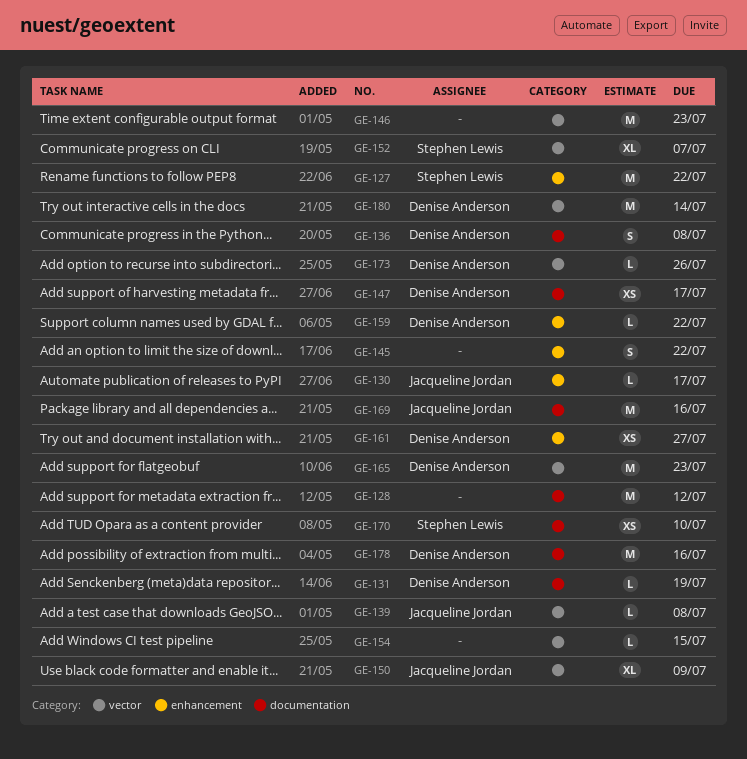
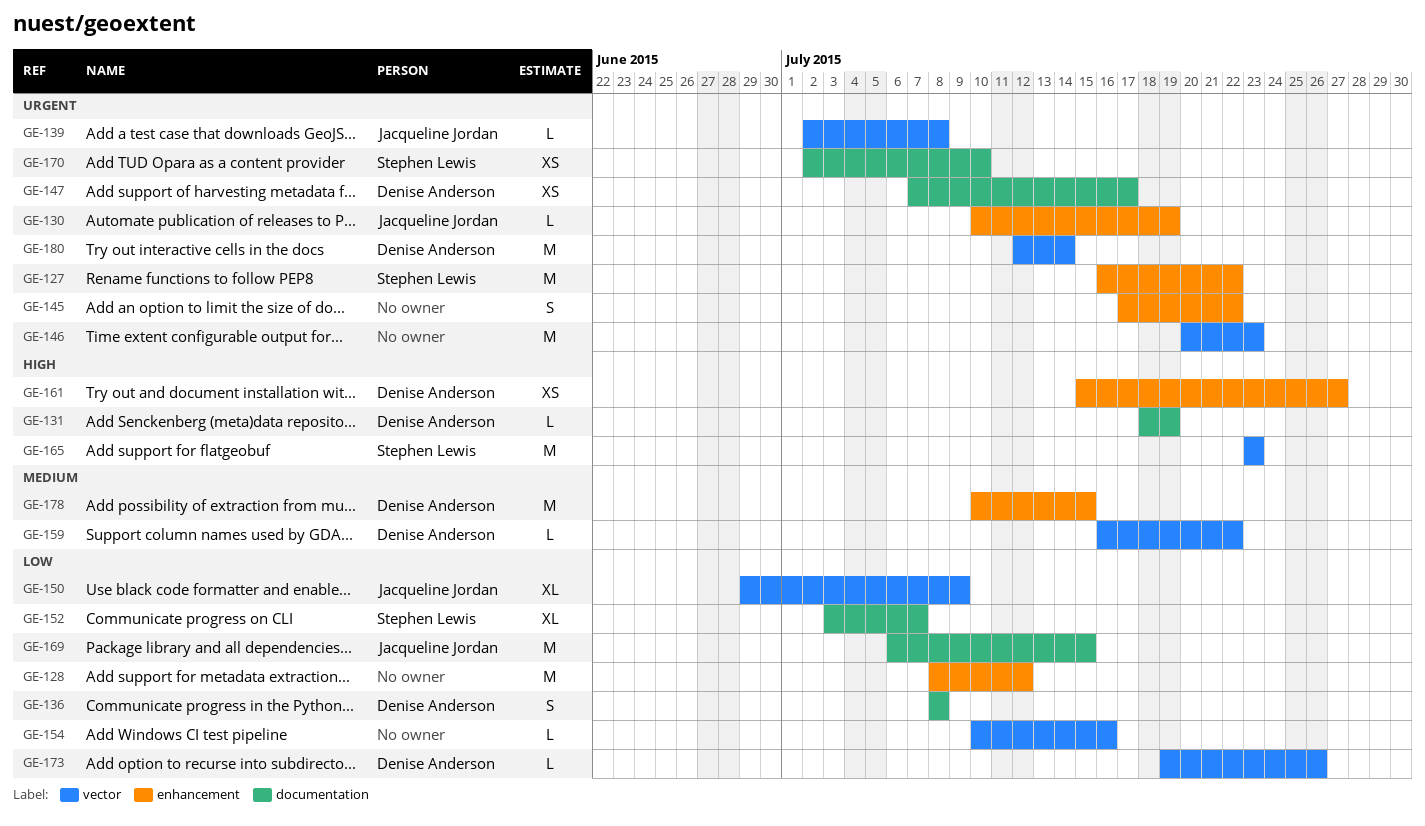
GE-128, label: documentation -> enhancement
GE-130, due: Jul 17 -> Jul 19
GE-152, label: vector -> documentation
GE-154, due: Jul 15 -> Jul 16
GE-159, label: enhancement -> vector
GE-165, owner: Denise Anderson -> Stephen Lewis
GE-169, due: Jul 16 -> Jul 15
GE-178, label: documentation -> enhancement
GE-178, due: Jul 16 -> Jul 15

